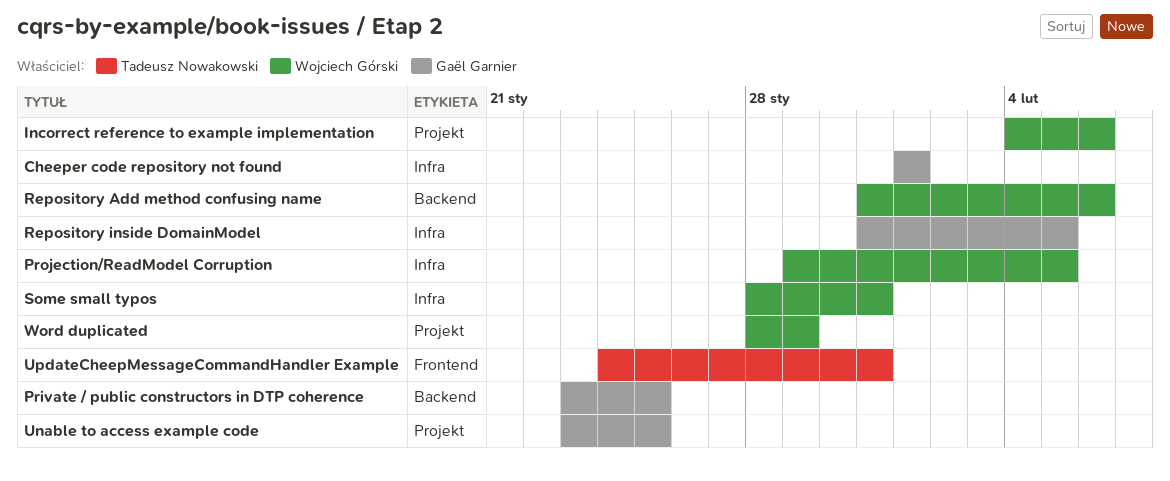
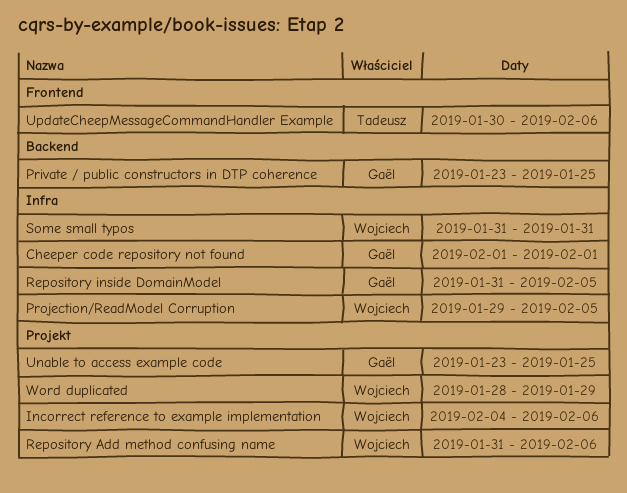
Repository Add method confusing name, label: Backend -> Projekt
Some small typos, start: Jan 28 -> Jan 31
UpdateCheepMessageCommandHandler Example, start: Jan 24 -> Jan 30
UpdateCheepMessageCommandHandler Example, due: Jan 31 -> Feb 6

